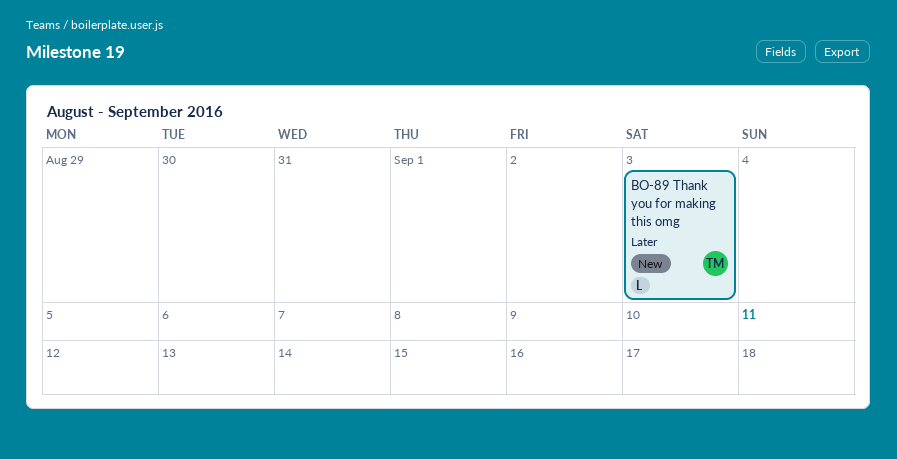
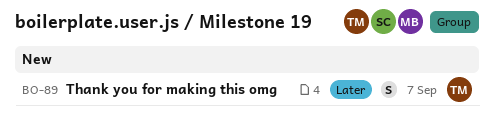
BO-89, estimate: L -> S
BO-89, due: Sep 3 -> Sep 7

